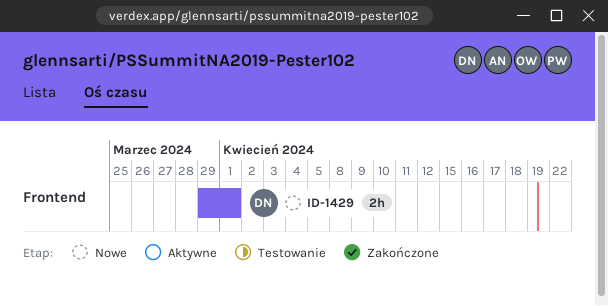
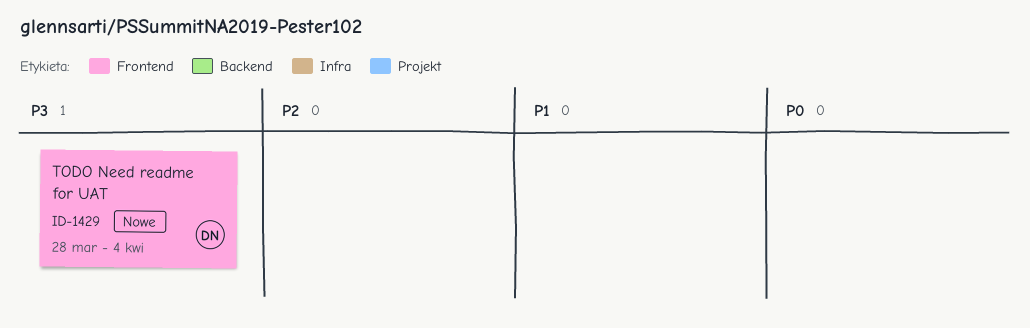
ID-1429, start: Mar 29 -> Mar 28
ID-1429, due: Apr 1 -> Apr 4

